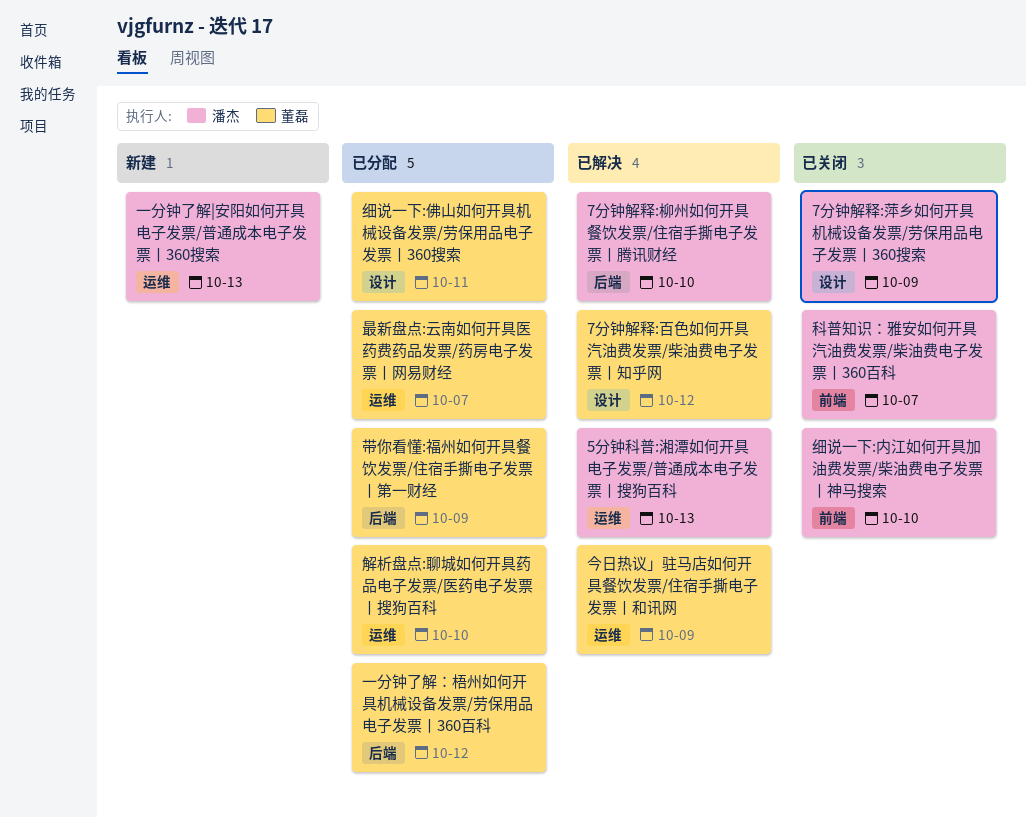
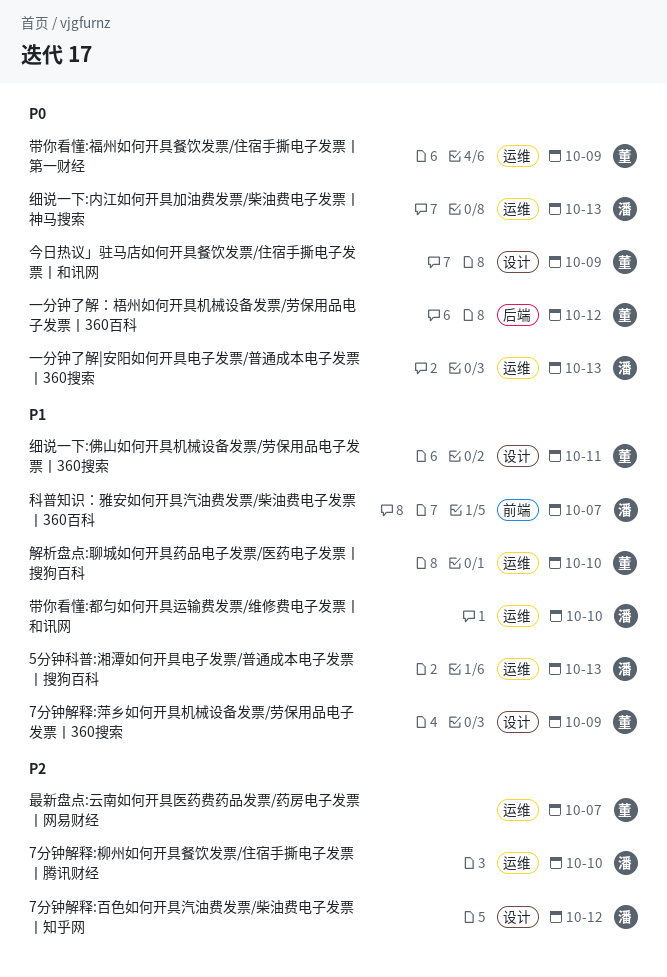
7分钟解释:柳州如何开具餐饮发票/住宿手撕电子发票丨腾讯财经, label: 后端 -> 运维
7分钟解释:百色如何开具汽油费发票/柴油费电子发票丨知乎网, owner: 董磊 -> 潘杰
7分钟解释:萍乡如何开具机械设备发票/劳保用品电子发票丨360搜索, owner: 潘杰 -> 董磊
今日热议」驻马店如何开具餐饮发票/住宿手撕电子发票丨和讯网, label: 运维 -> 设计
带你看懂:福州如何开具餐饮发票/住宿手撕电子发票丨第一财经, label: 后端 -> 运维
带你看懂:都匀如何开具运输费发票/维修费电子发票丨和讯网: none -> present
细说一下:内江如何开具加油费发票/柴油费电子发票丨神马搜索, label: 前端 -> 运维
细说一下:内江如何开具加油费发票/柴油费电子发票丨神马搜索, due: Oct 10 -> Oct 13

